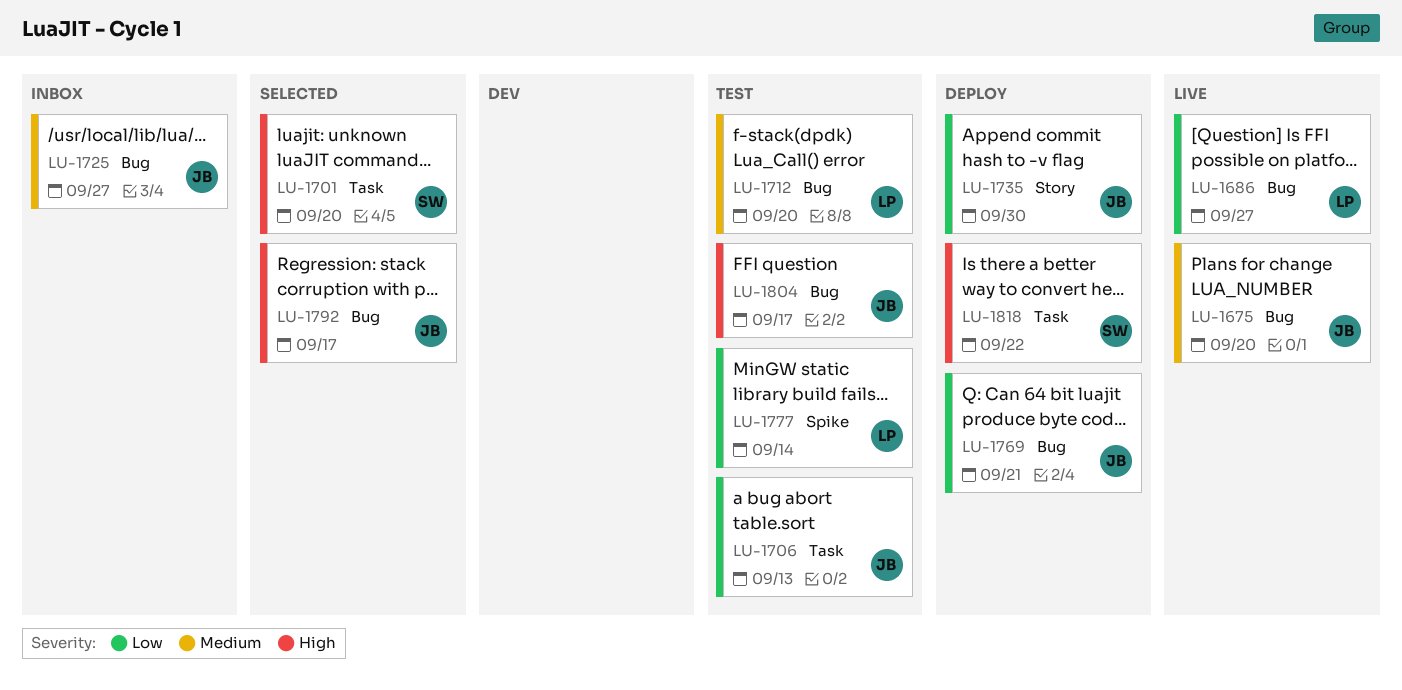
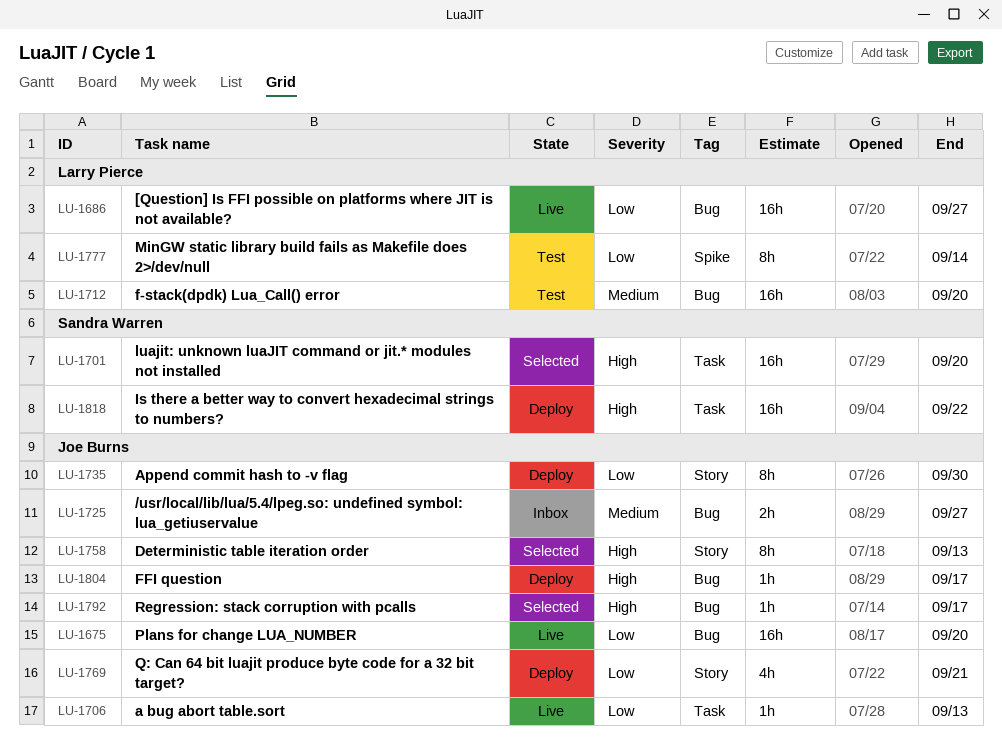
LU-1675, priority: Medium -> Low
LU-1706, status: Test -> Live
LU-1758: none -> present
LU-1769, label: Bug -> Story
LU-1804, status: Test -> Deploy

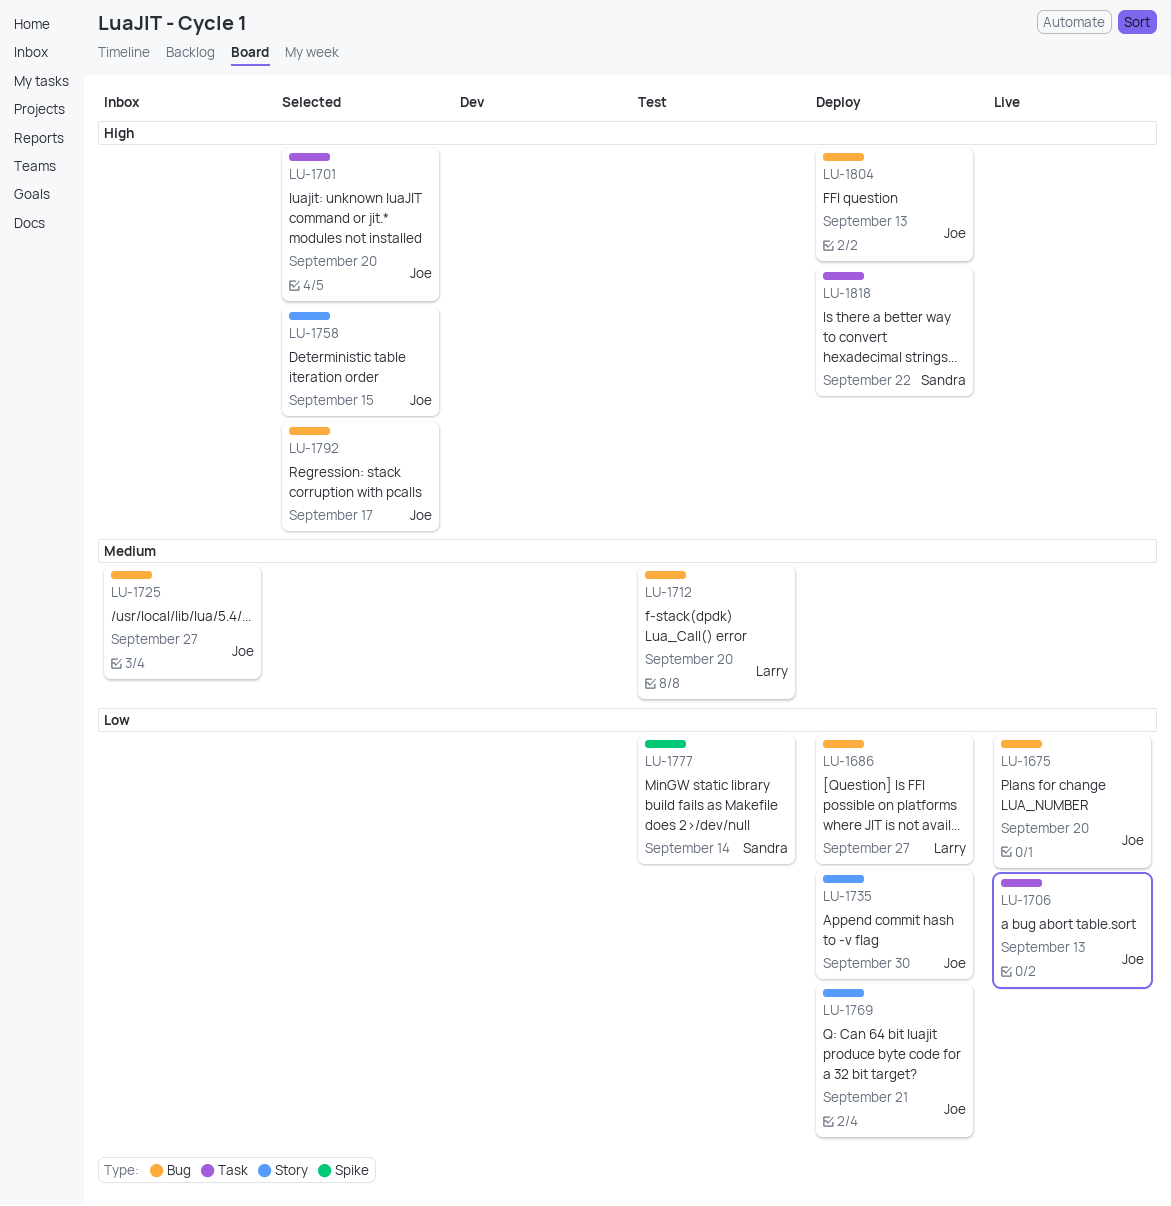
LU-1686, status: Live -> Deploy
LU-1701, owner: Sandra Warren -> Joe Burns
LU-1758, due: Sep 13 -> Sep 15
LU-1777, owner: Larry Pierce -> Sandra Warren
LU-1804, due: Sep 17 -> Sep 13

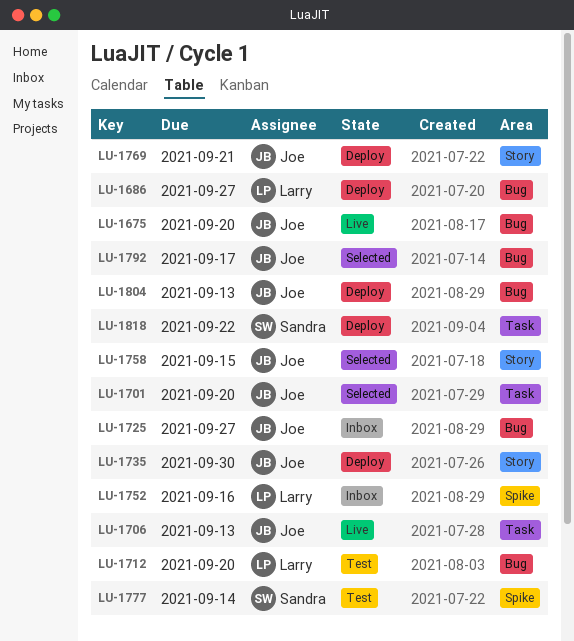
LU-1752: none -> present

